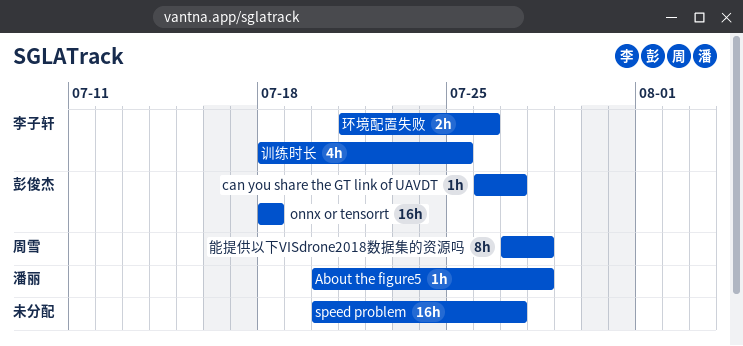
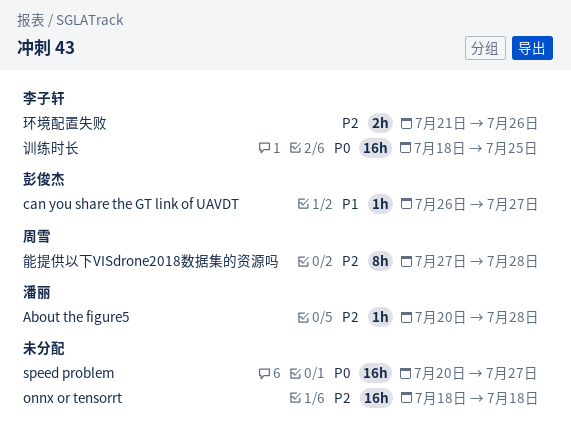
onnx or tensorrt, owner: 彭俊杰 -> none
训练时长, estimate: 4h -> 16h

